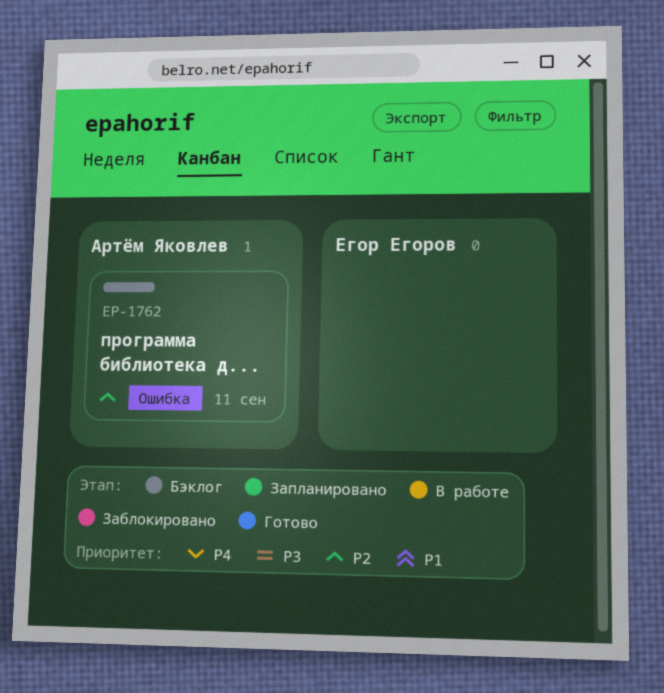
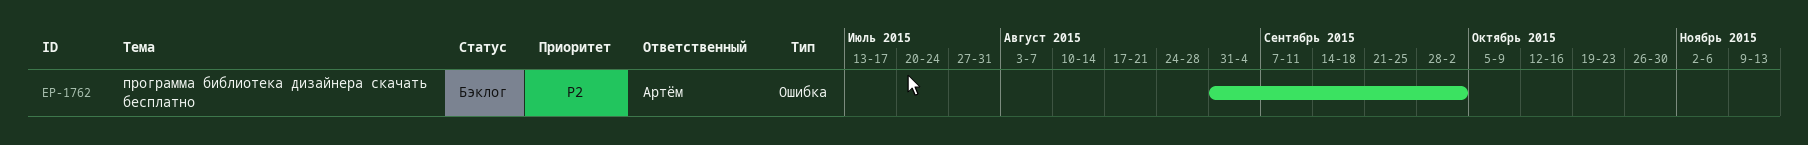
EP-1762, due: Sep 11 -> Oct 2

